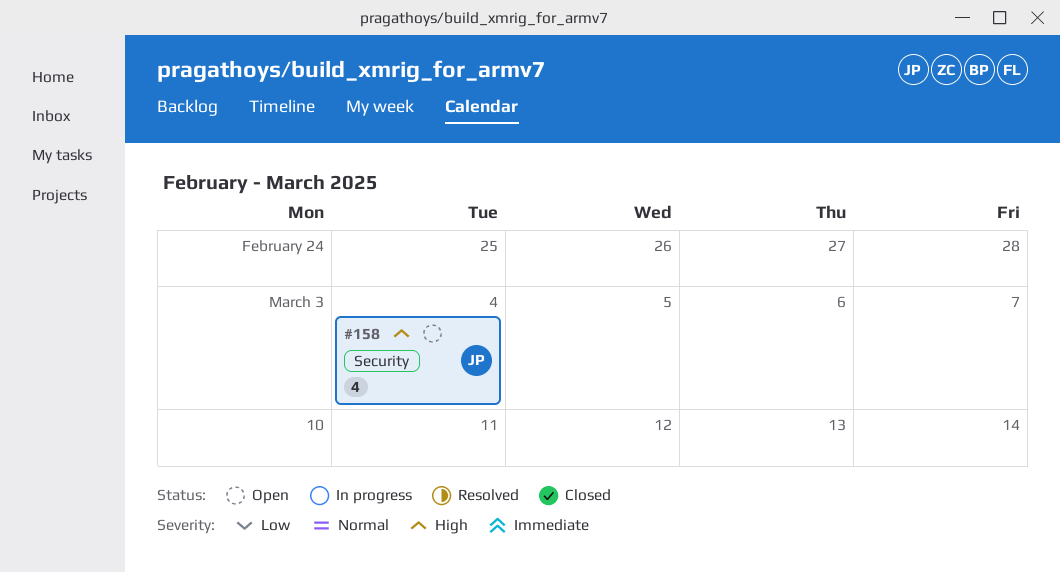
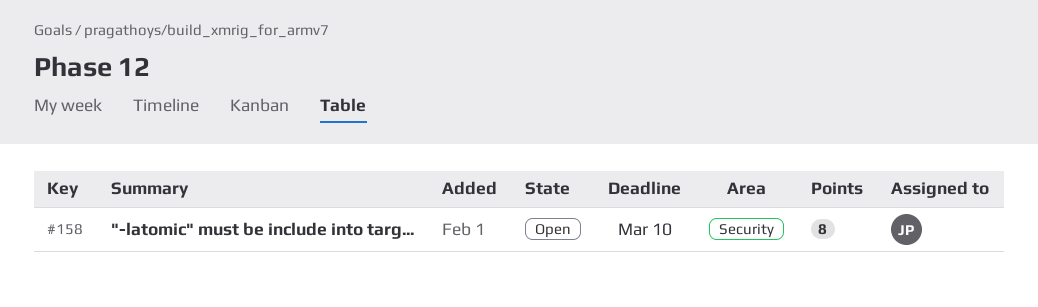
#158, estimate: 4 -> 8
#158, due: Mar 4 -> Mar 10

